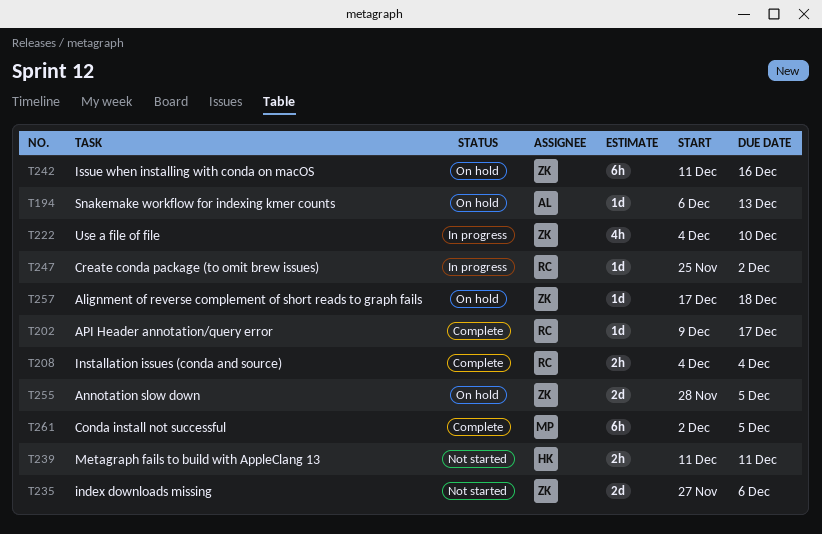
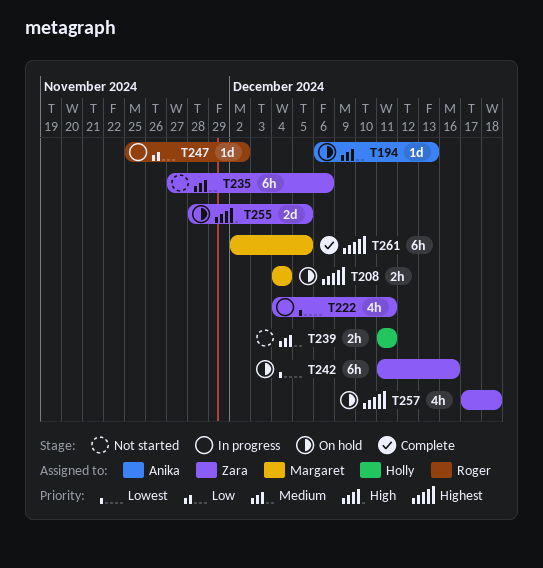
T202: present -> none
T208, status: Complete -> On hold
T208, owner: Roger -> Margaret
T222, due: Dec 10 -> Dec 11
T235, estimate: 2d -> 6h
T257, estimate: 1d -> 4h

